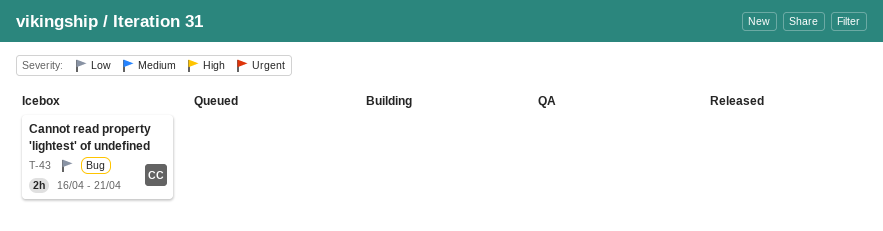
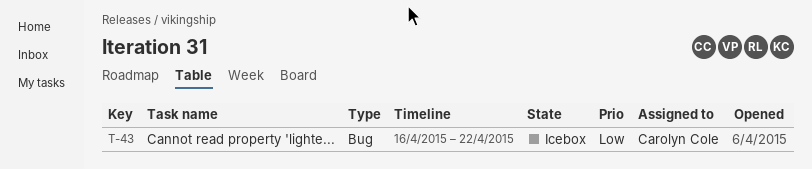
T-43, due: Apr 21 -> Apr 22

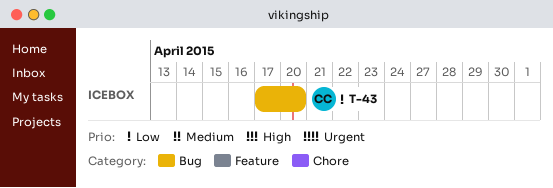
T-43, start: Apr 16 -> Apr 17
T-43, due: Apr 22 -> Apr 20

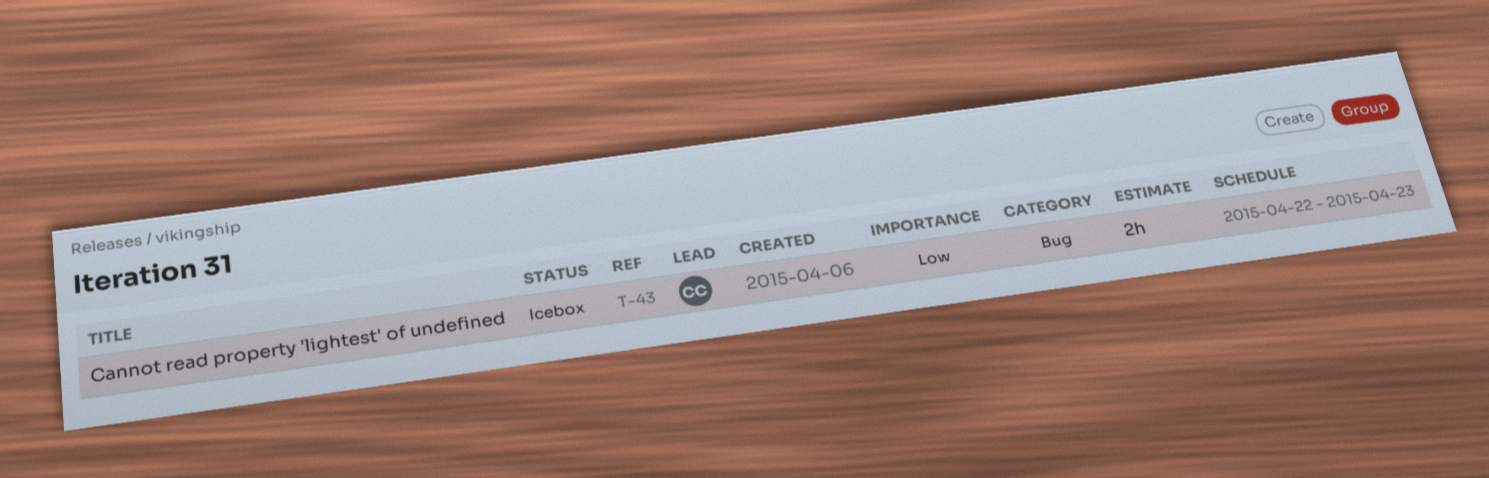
T-43, start: Apr 17 -> Apr 22
T-43, due: Apr 20 -> Apr 23

